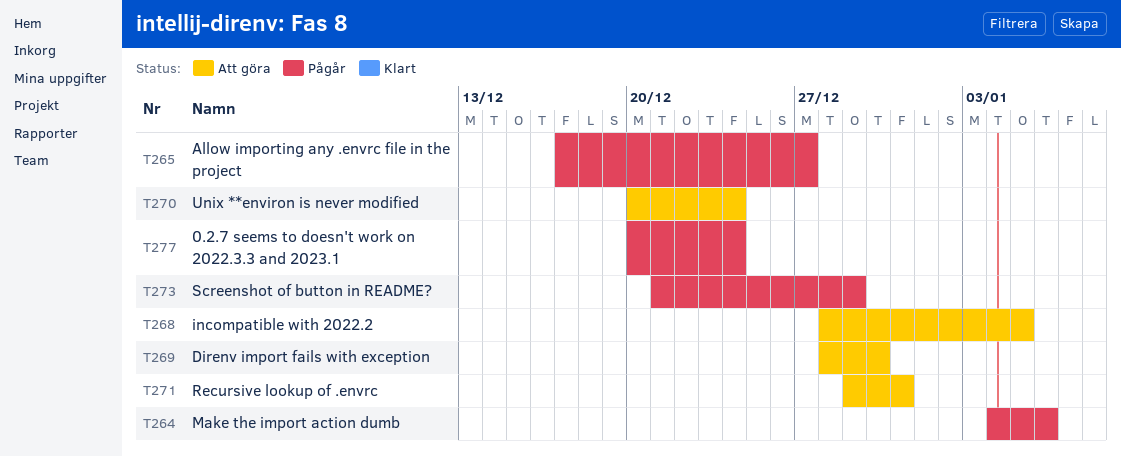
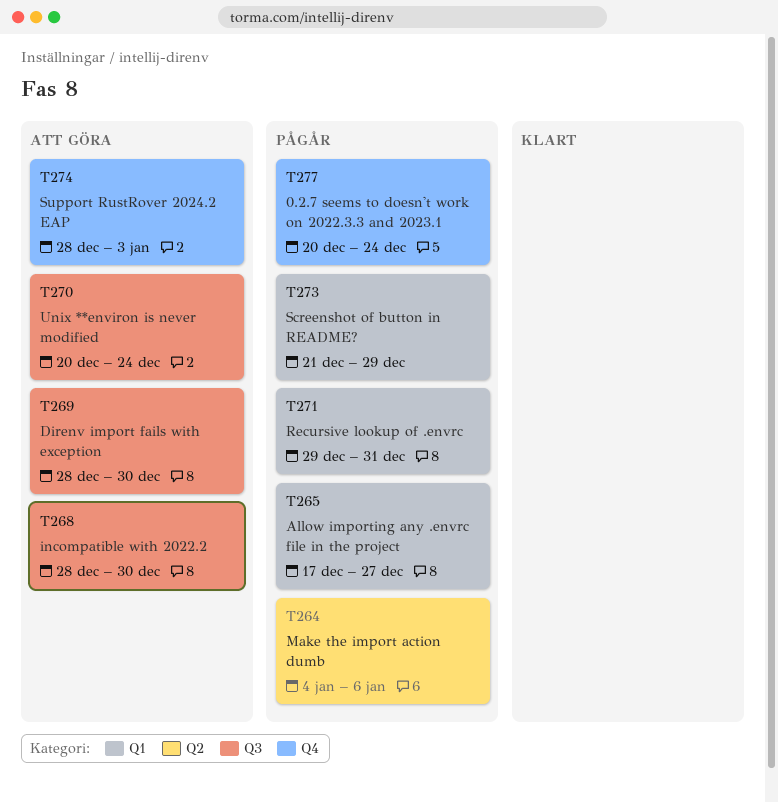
T268, due: Jan 5 -> Dec 30
T271, status: Att göra -> Pågår
T274: none -> present

